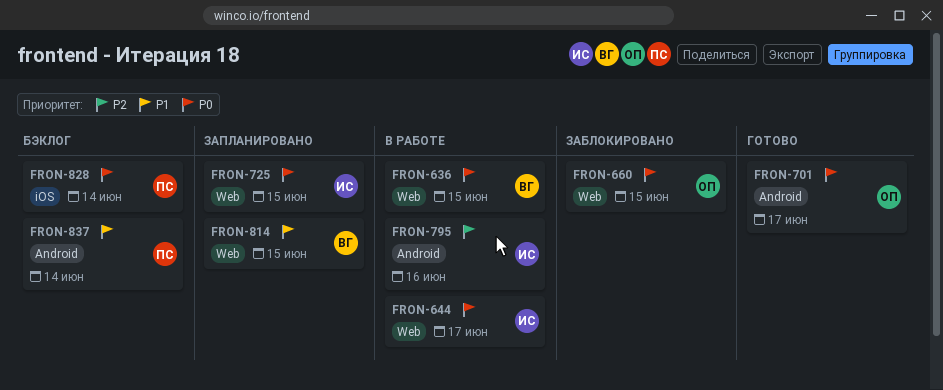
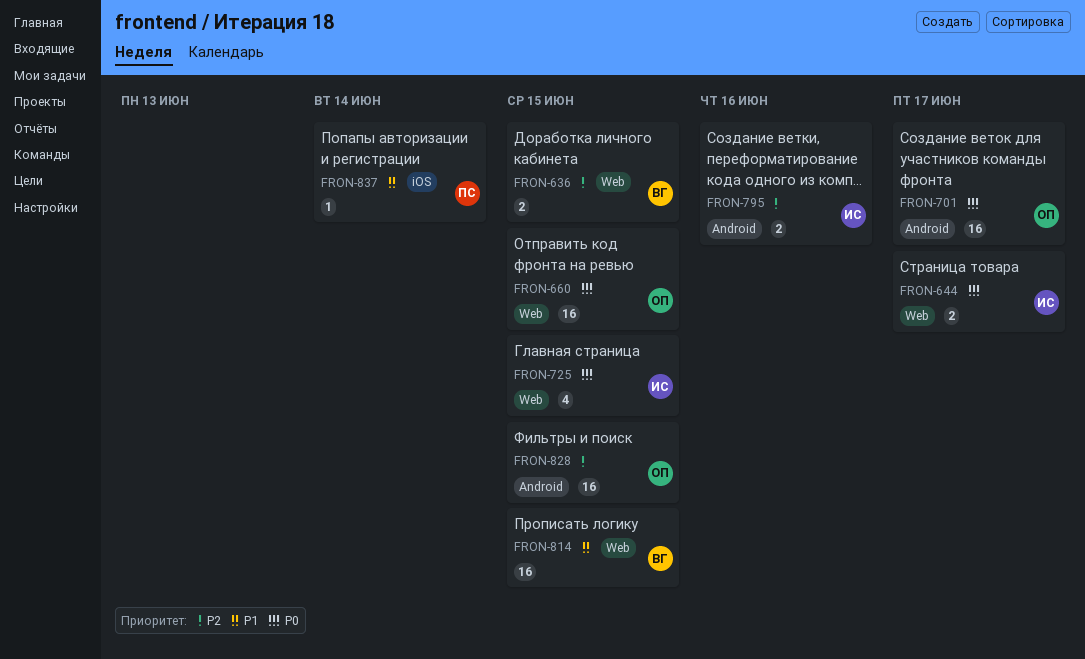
FRON-636, priority: P0 -> P2
FRON-828, owner: ПС -> ОП
FRON-828, priority: P0 -> P2
FRON-828, label: iOS -> Android
FRON-828, due: Jun 14 -> Jun 15
FRON-837, label: Android -> iOS

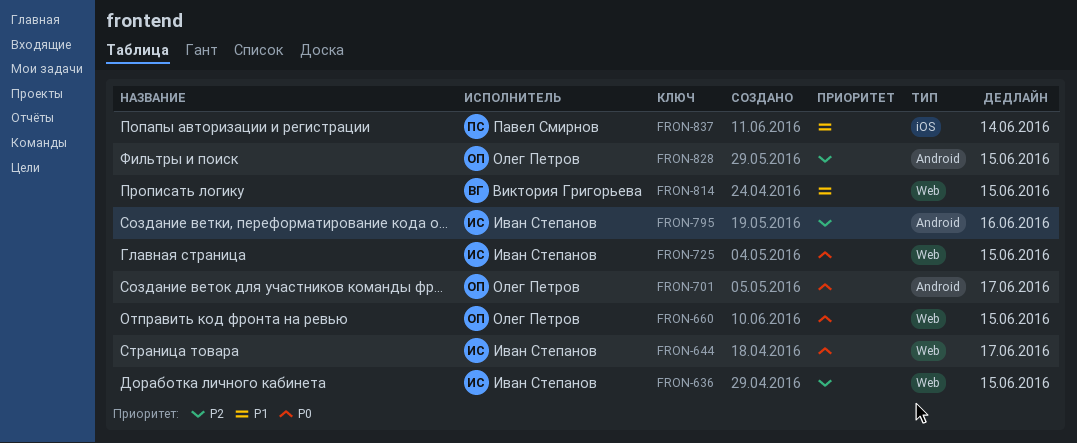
FRON-636, owner: Виктория Григорьева -> Иван Степанов

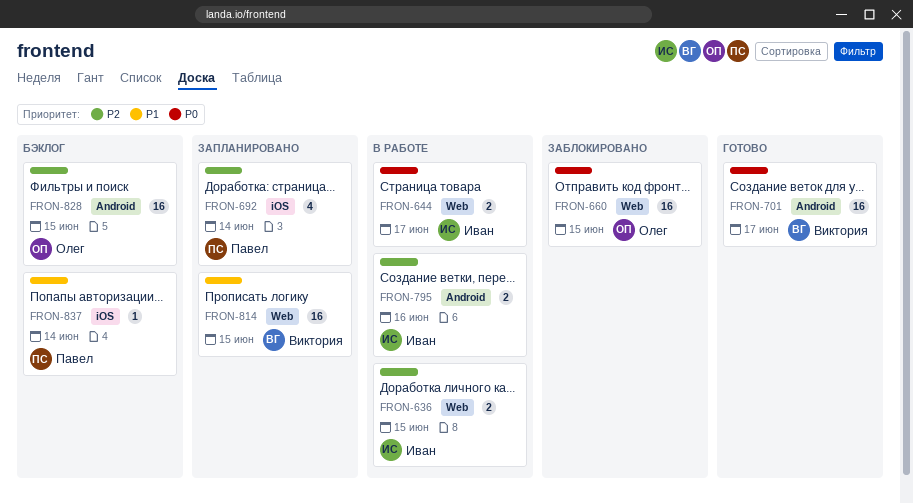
FRON-692: none -> present
FRON-701, owner: Олег Петров -> Виктория Григорьева
FRON-725: present -> none

